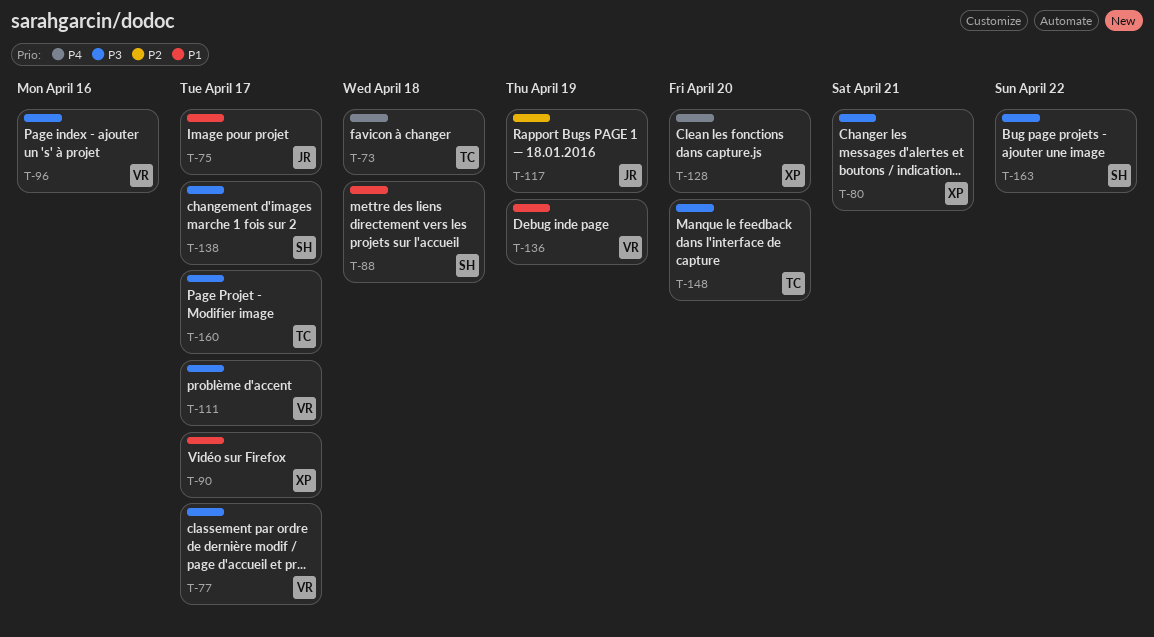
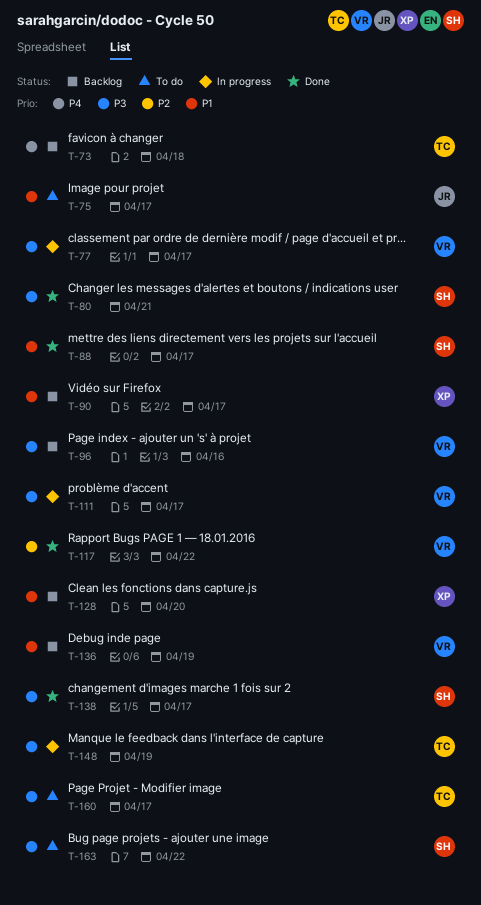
T-80, owner: XP -> SH
T-88, due: Apr 18 -> Apr 17
T-117, owner: JR -> VR
T-117, due: Apr 19 -> Apr 22
T-128, priority: P4 -> P1
T-148, due: Apr 20 -> Apr 19

